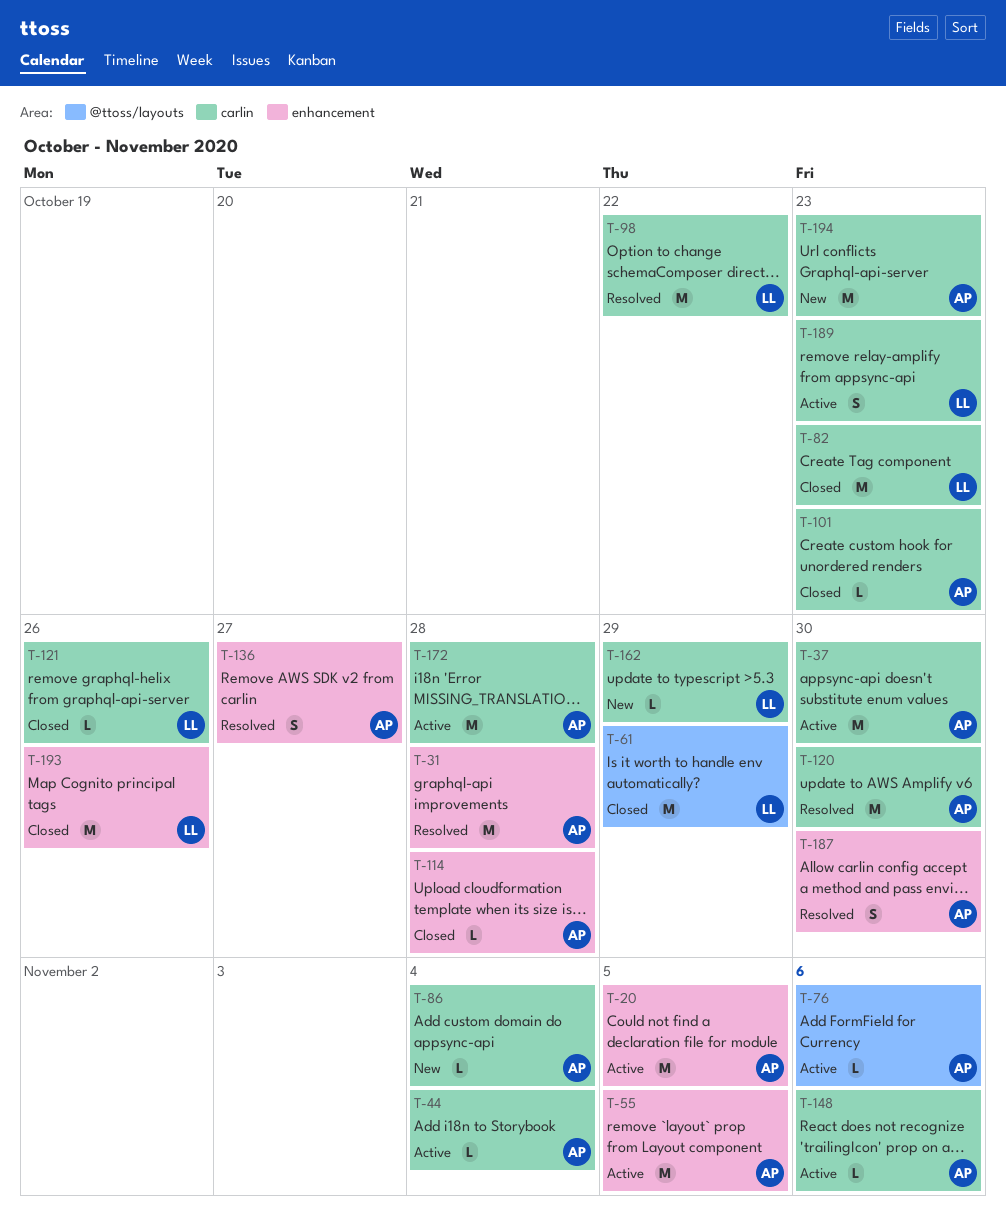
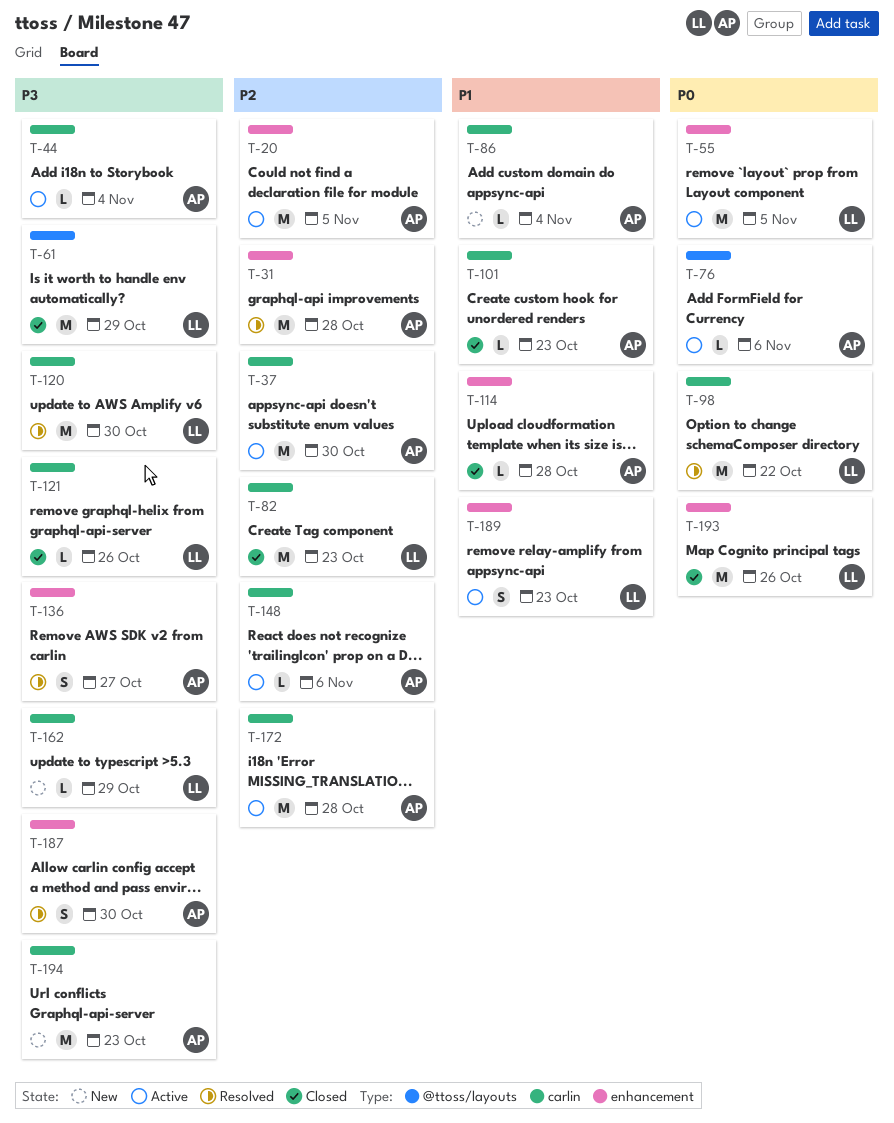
T-55, owner: AP -> LL
T-120, owner: AP -> LL
T-189, label: carlin -> enhancement

